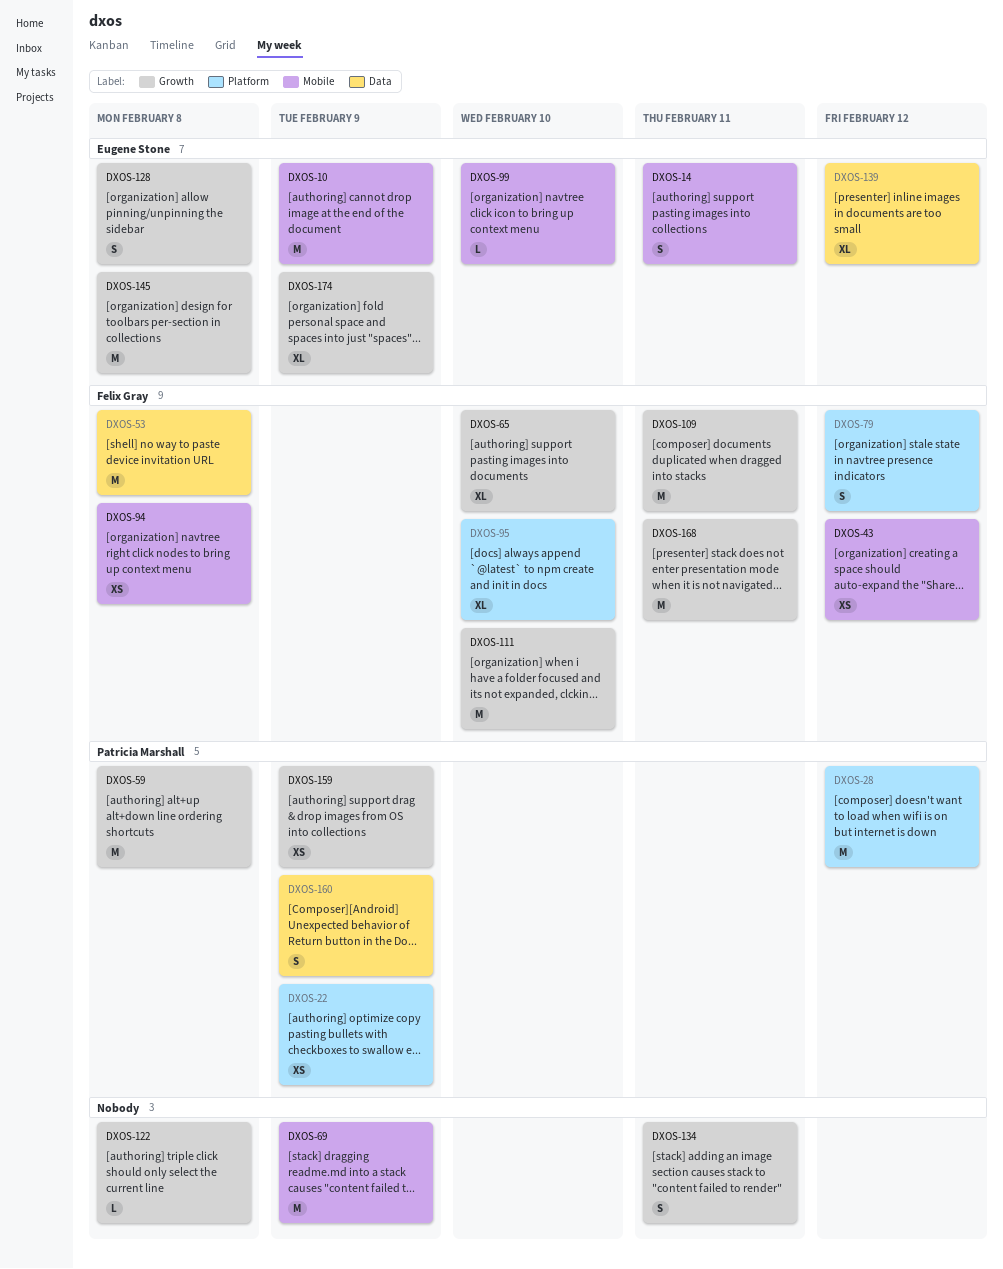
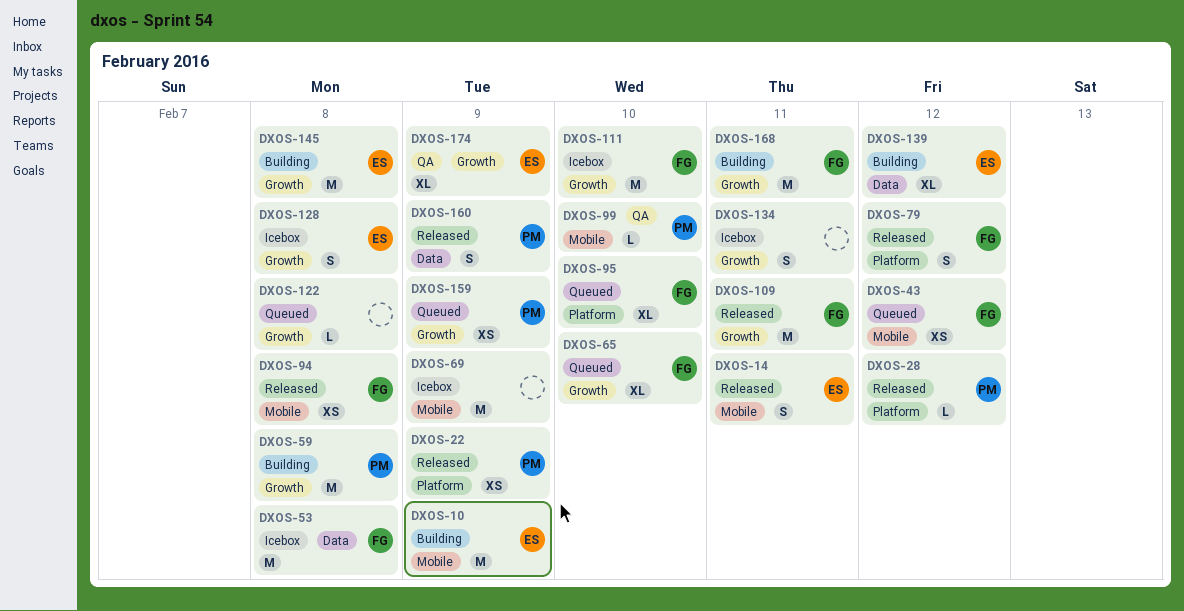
DXOS-28, estimate: M -> L
DXOS-99, owner: Eugene Stone -> Patricia Marshall

